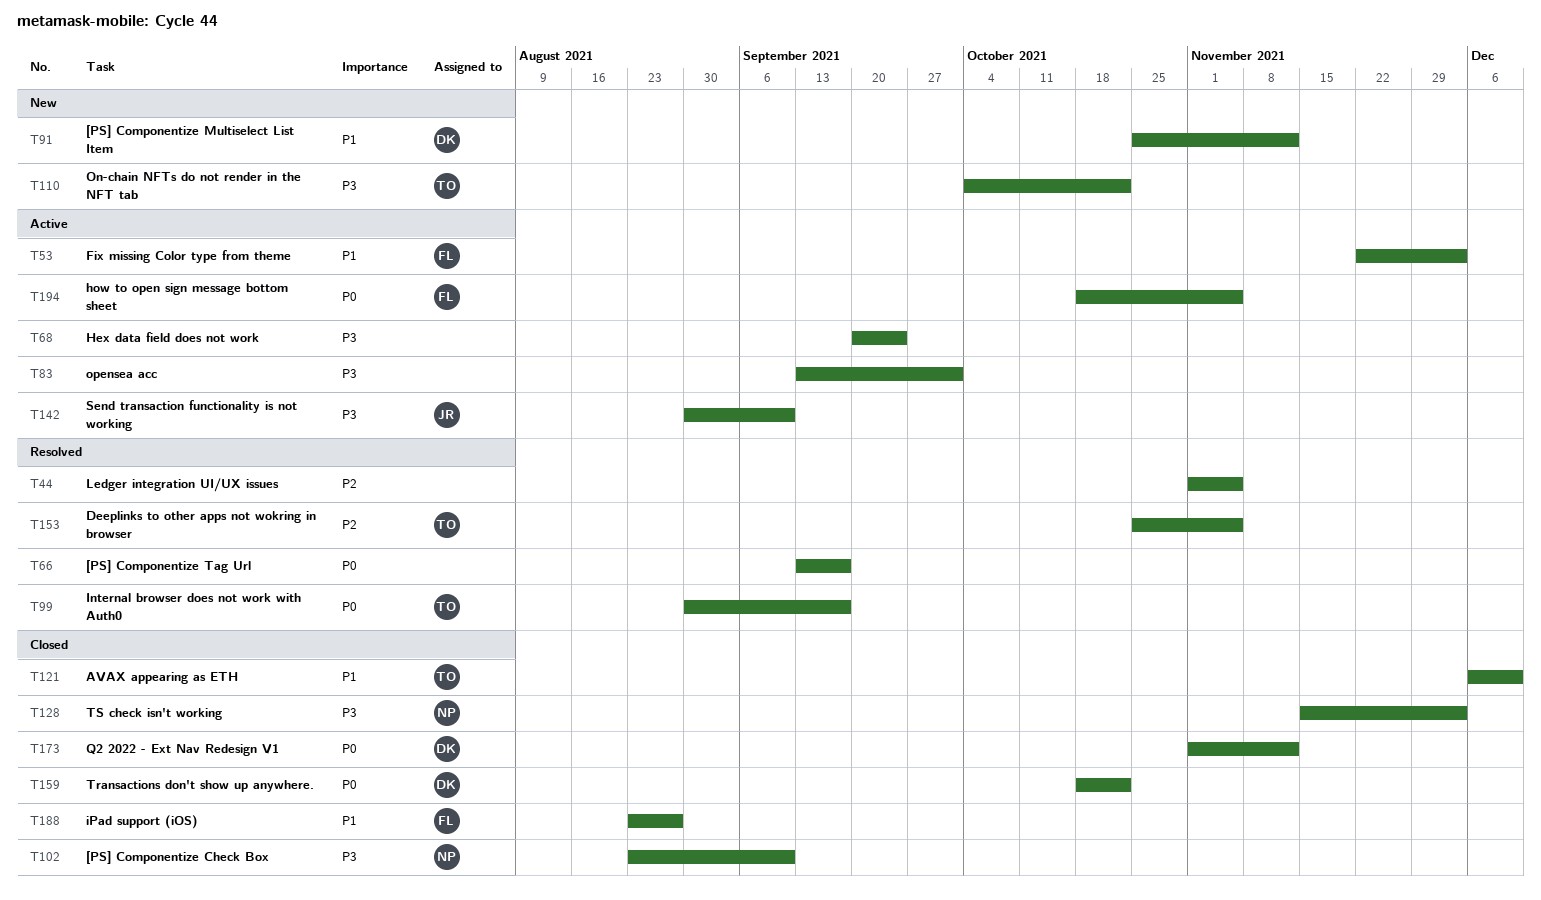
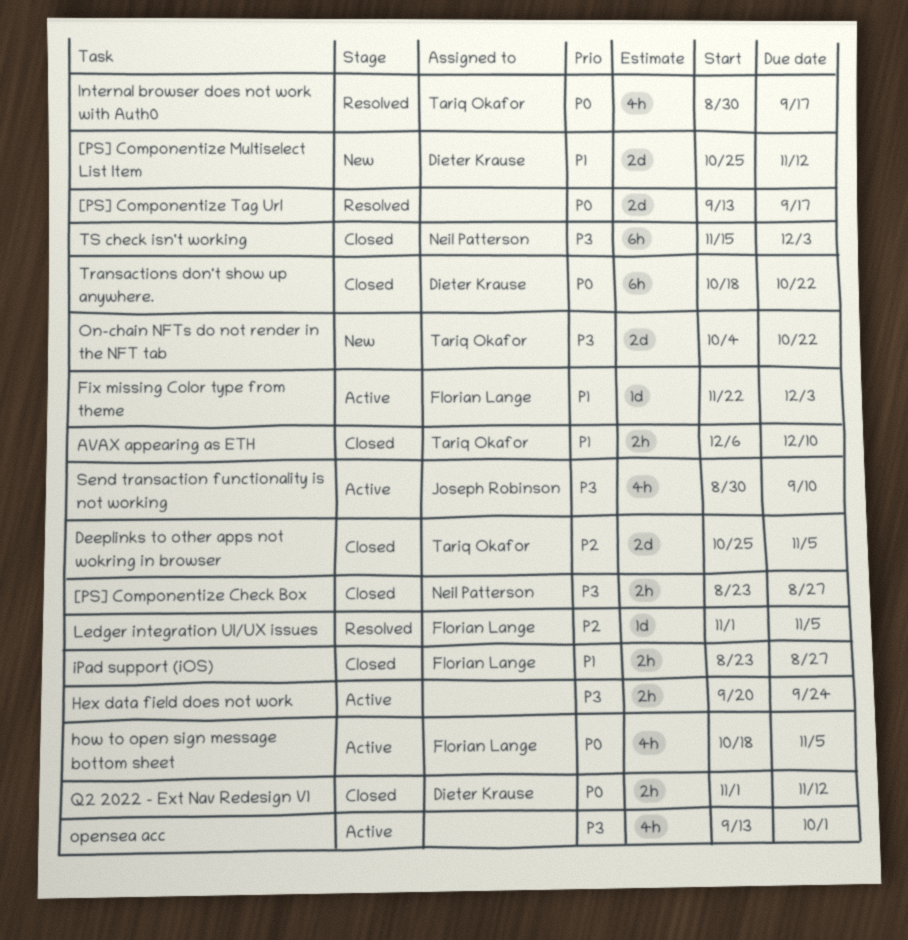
[PS] Componentize Check Box, due: Sep 10 -> Aug 27
Deeplinks to other apps not wokring in browser, status: Resolved -> Closed
Ledger integration UI/UX issues, owner: none -> Florian Lange

